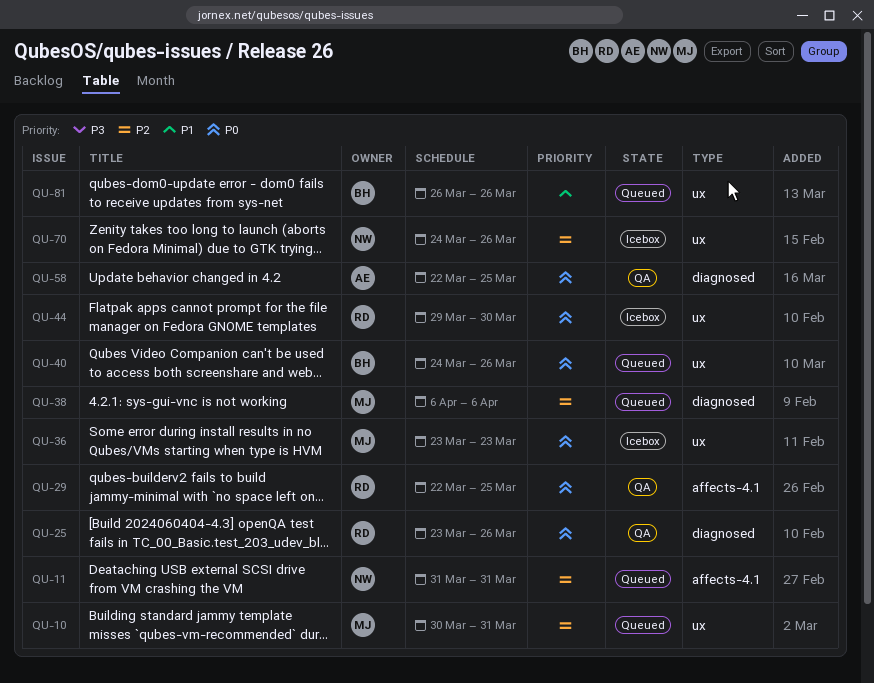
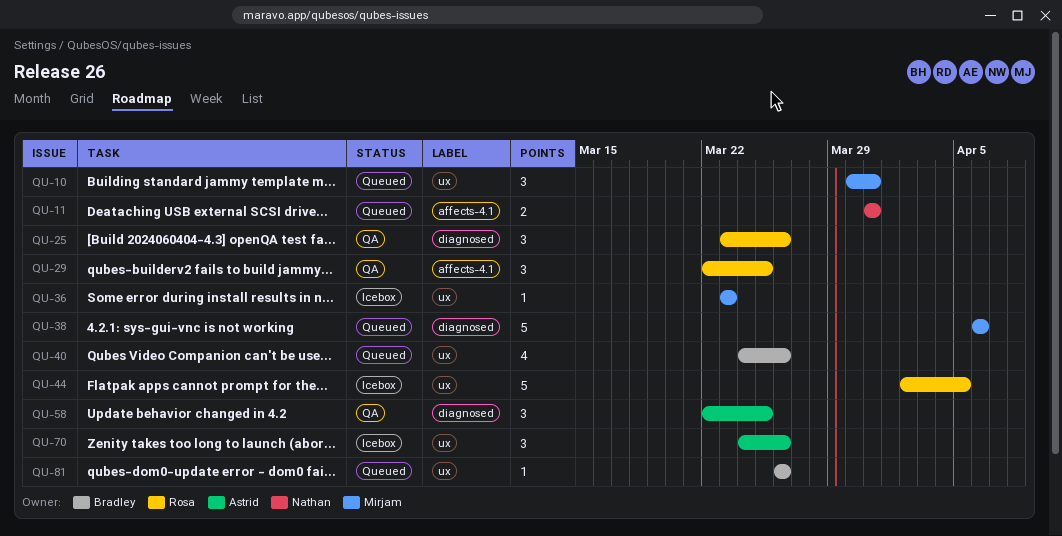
QU-44, start: Mar 29 -> Apr 2
QU-44, due: Mar 30 -> Apr 5
QU-70, owner: Nathan -> Astrid

